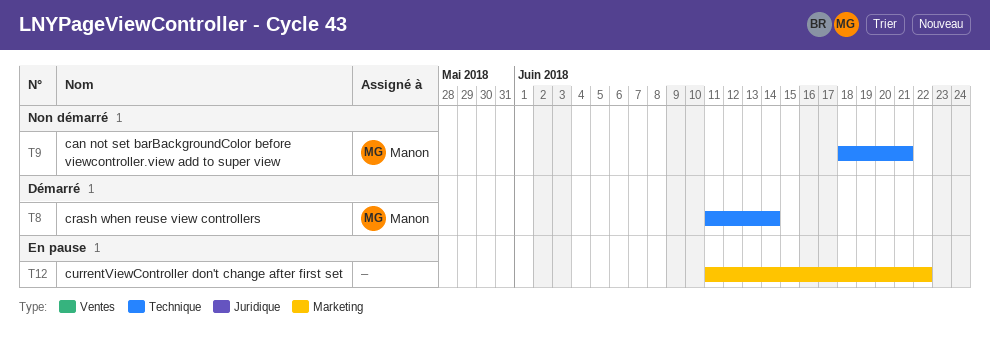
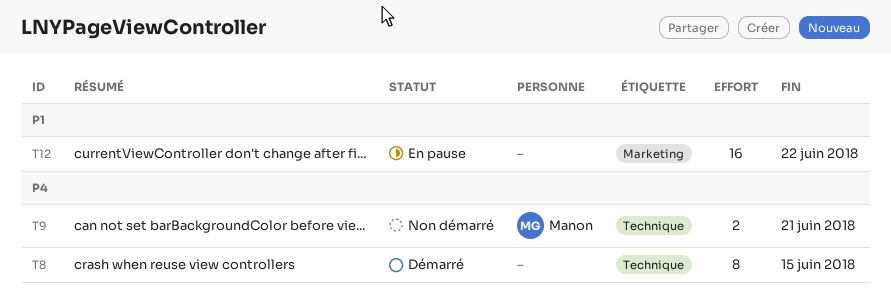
T8, owner: Manon -> none
T8, due: Jun 14 -> Jun 15

